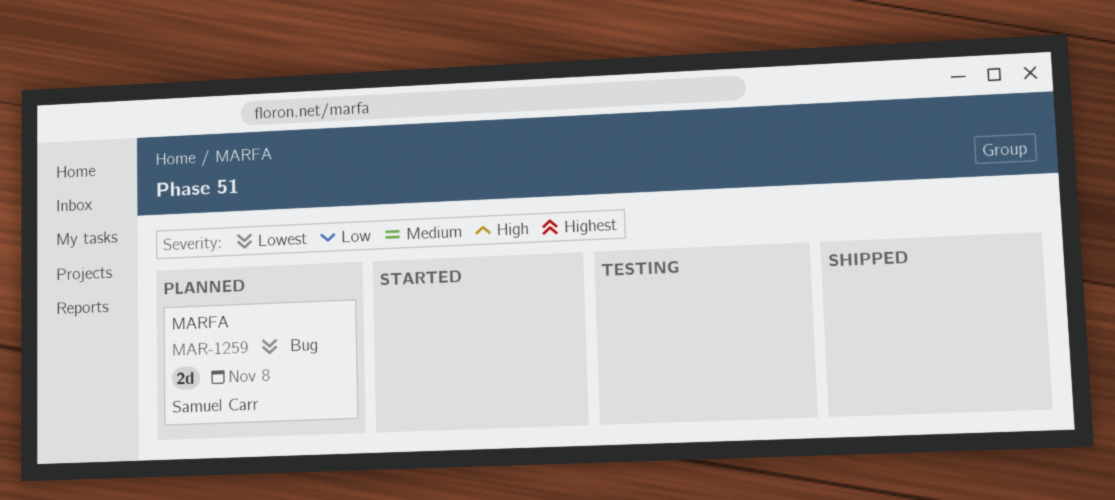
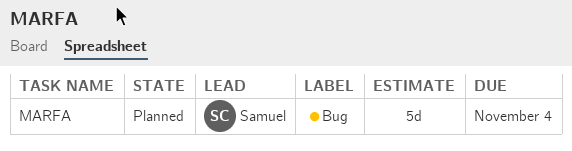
MARFA, estimate: 2d -> 5d
MARFA, due: Nov 8 -> Nov 4

